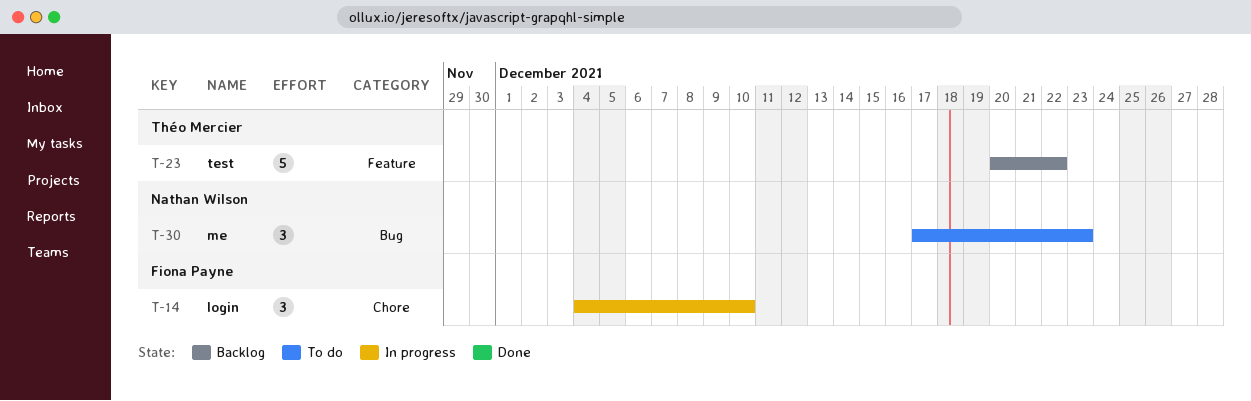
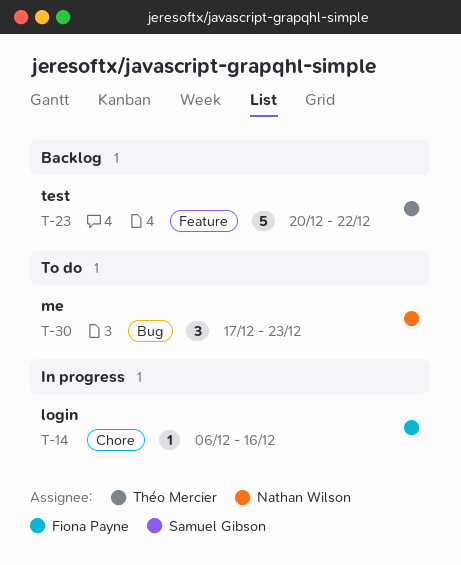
T-14, estimate: 3 -> 1
T-14, start: Dec 4 -> Dec 6
T-14, due: Dec 10 -> Dec 16

